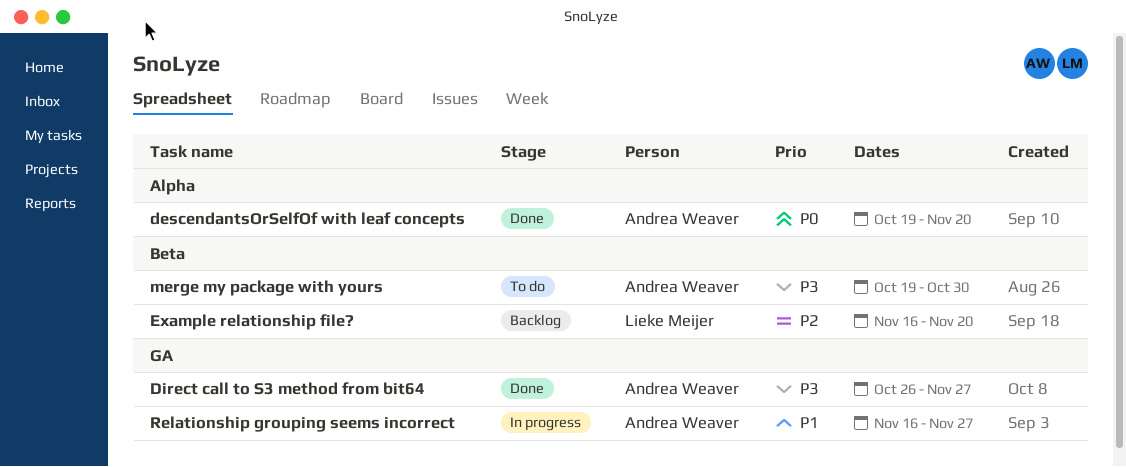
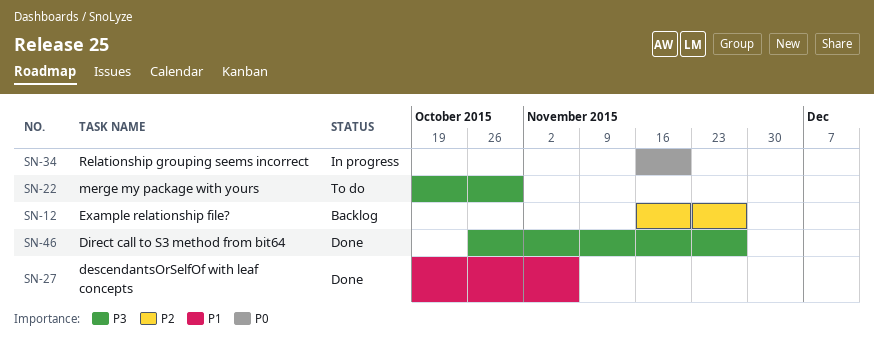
descendantsOrSelfOf with leaf concepts, priority: P0 -> P1
descendantsOrSelfOf with leaf concepts, due: Nov 20 -> Nov 6
Example relationship file?, due: Nov 20 -> Nov 27
Relationship grouping seems incorrect, priority: P1 -> P0
Relationship grouping seems incorrect, due: Nov 27 -> Nov 20

